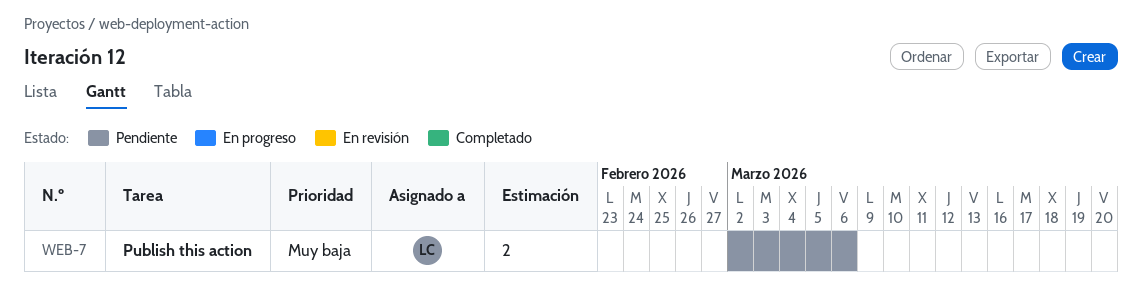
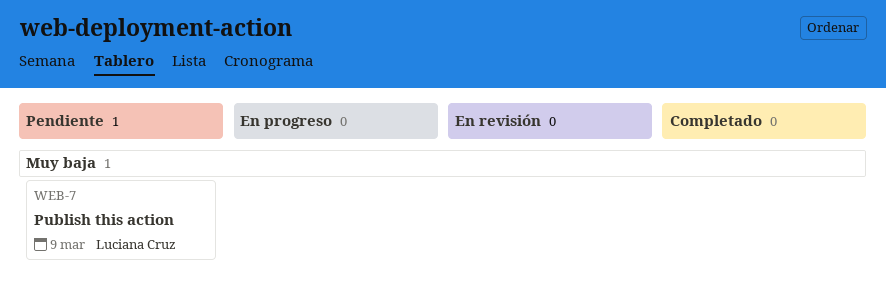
WEB-7, due: Mar 6 -> Mar 9

